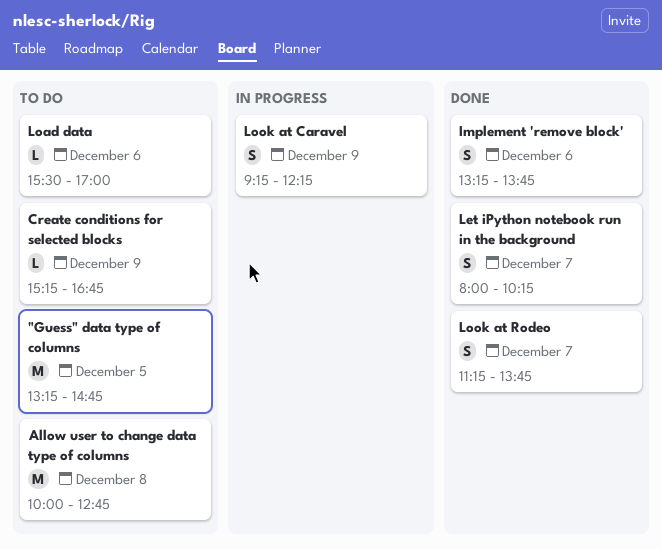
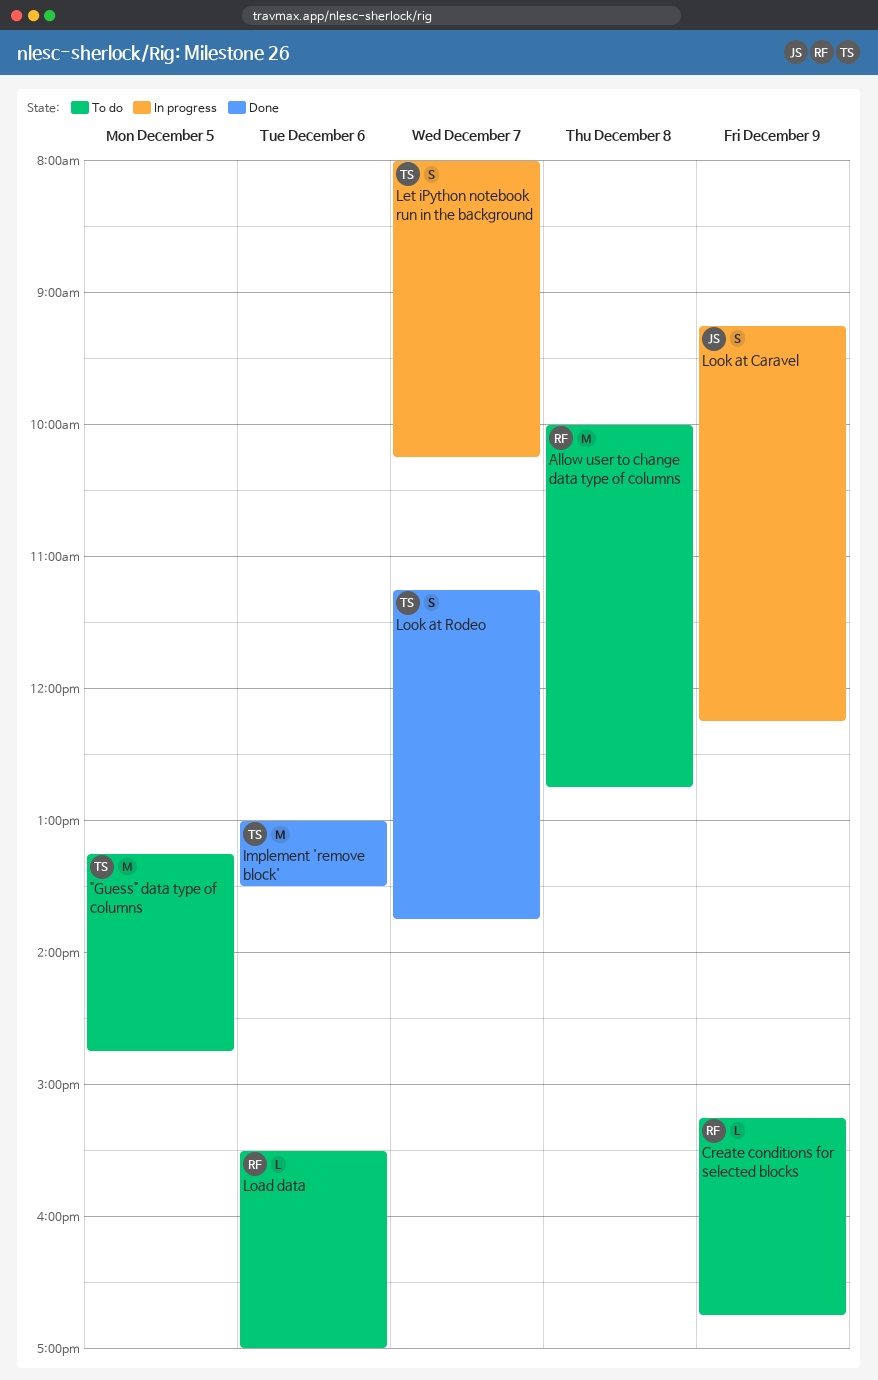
Implement 'remove block', estimate: S -> M
Implement 'remove block', begins: 13:15 -> 13:00
Implement 'remove block', ends: 13:45 -> 13:30
Let iPython notebook run in the background, status: Done -> In progress

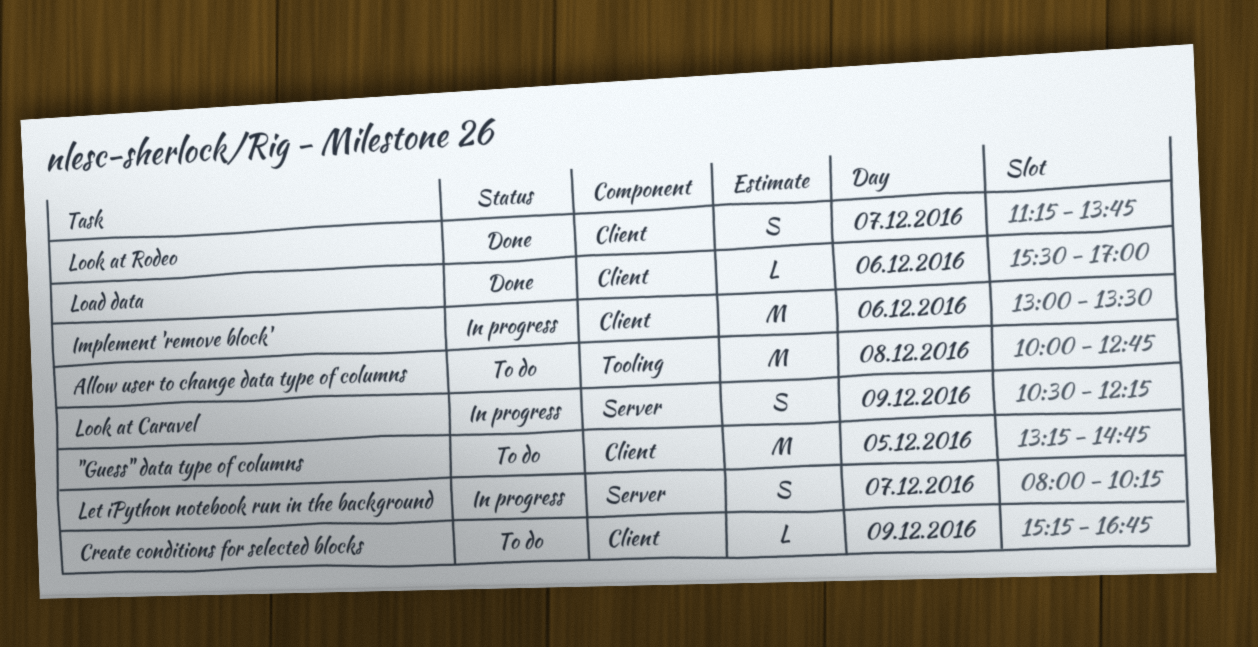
Implement 'remove block', status: Done -> In progress
Load data, status: To do -> Done
Look at Caravel, begins: 09:15 -> 10:30

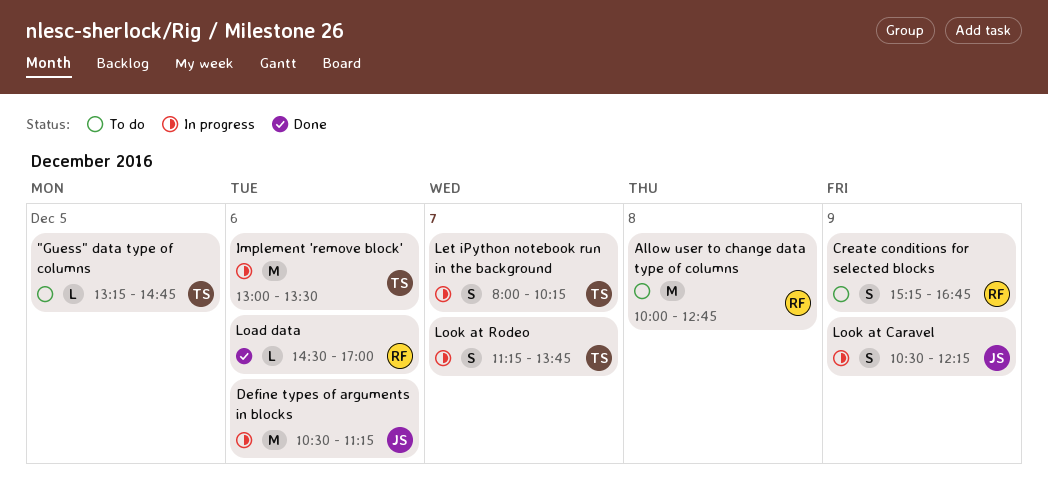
"Guess" data type of columns, estimate: M -> L
Create conditions for selected blocks, estimate: L -> S
Define types of arguments in blocks: none -> present
Load data, begins: 15:30 -> 14:30
Look at Rodeo, status: Done -> In progress

